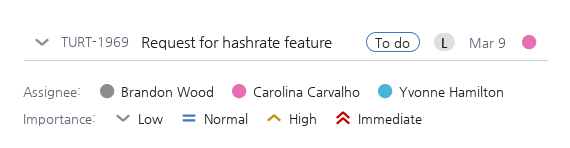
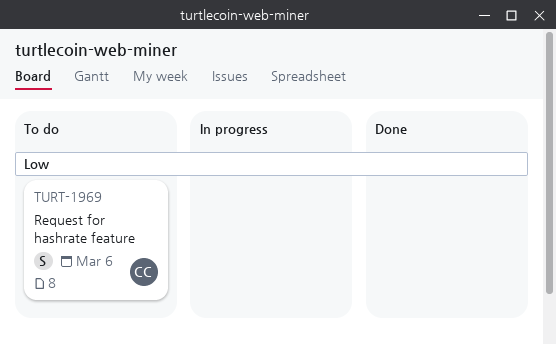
TURT-1969, estimate: L -> S
TURT-1969, due: Mar 9 -> Mar 6

